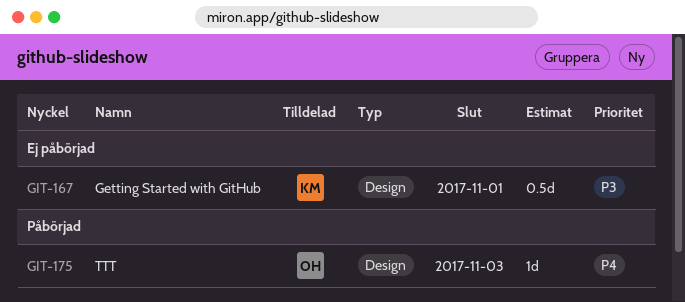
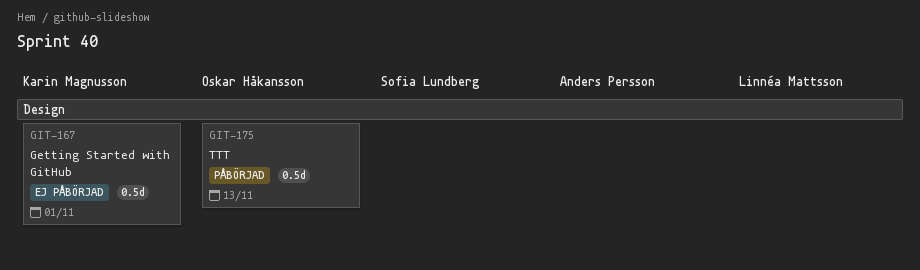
GIT-175, estimate: 1d -> 0.5d
GIT-175, due: Nov 3 -> Nov 13

